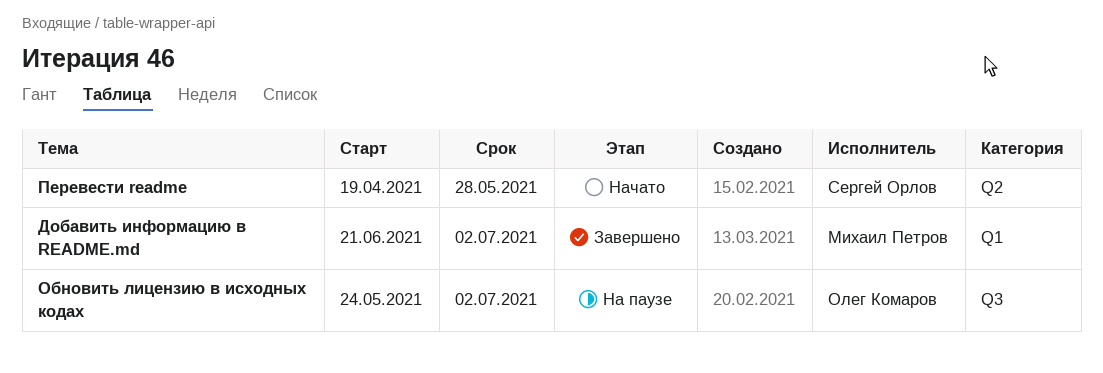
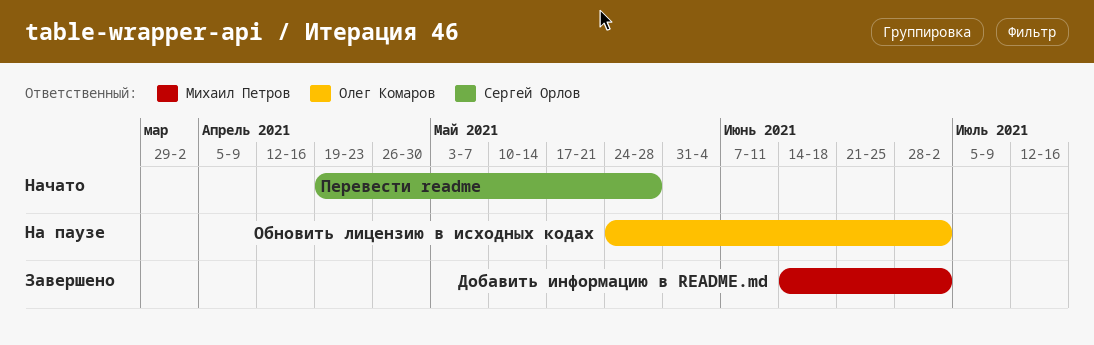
Добавить информацию в README.md, start: Jun 21 -> Jun 14

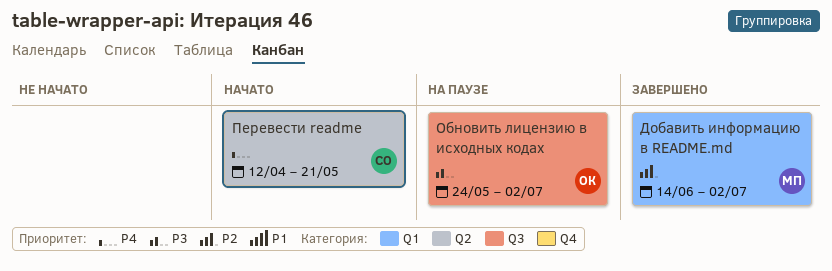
Перевести readme, start: Apr 19 -> Apr 12
Перевести readme, due: May 28 -> May 21

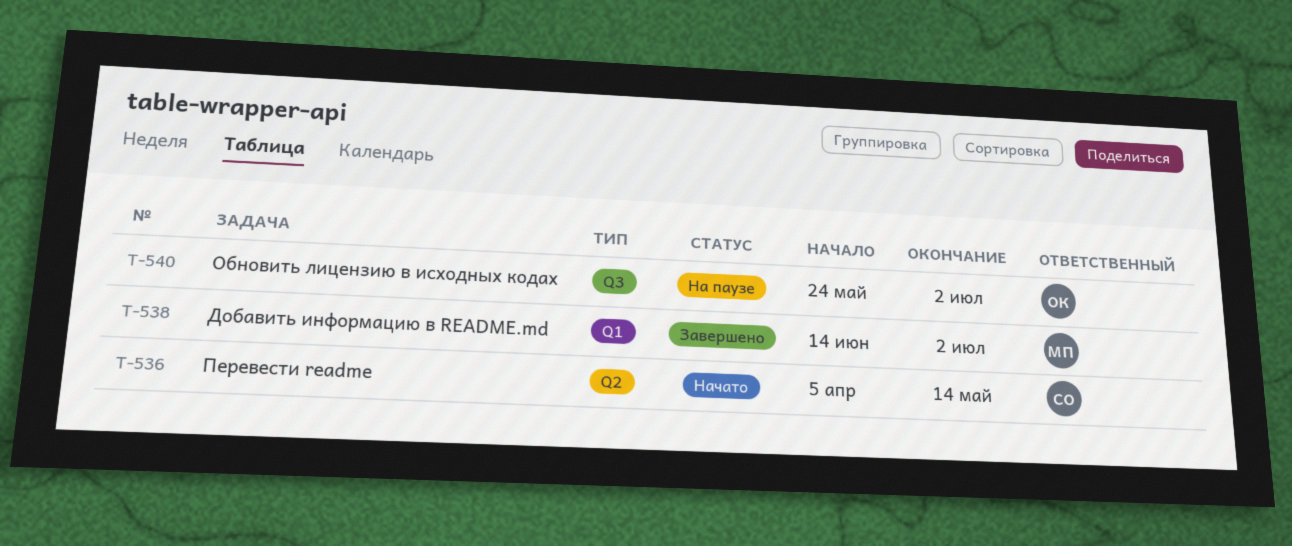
Перевести readme, start: Apr 12 -> Apr 5
Перевести readme, due: May 21 -> May 14

